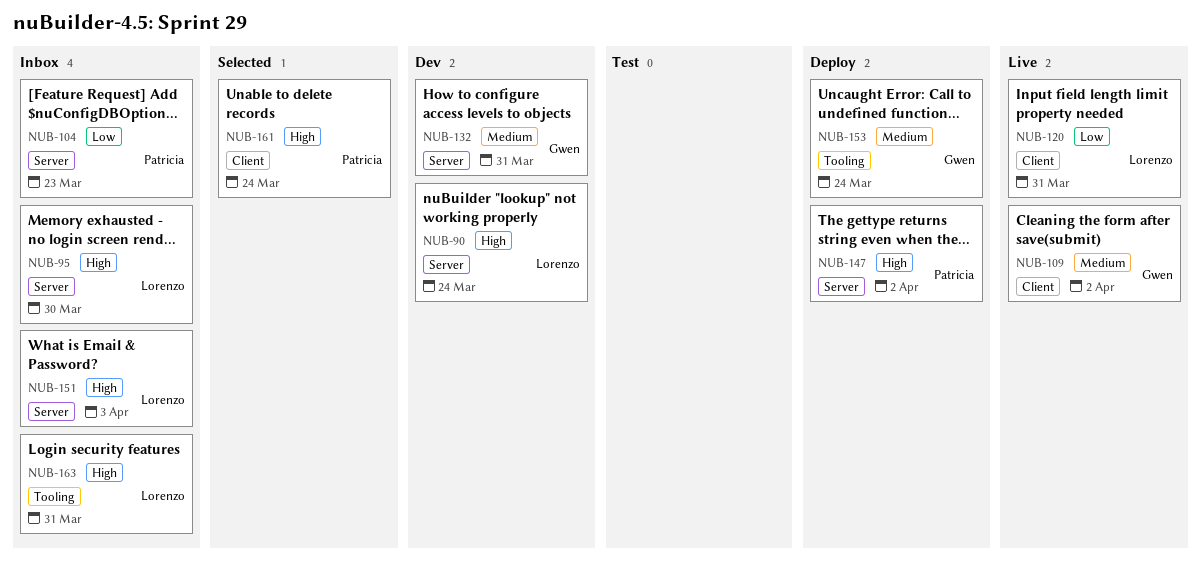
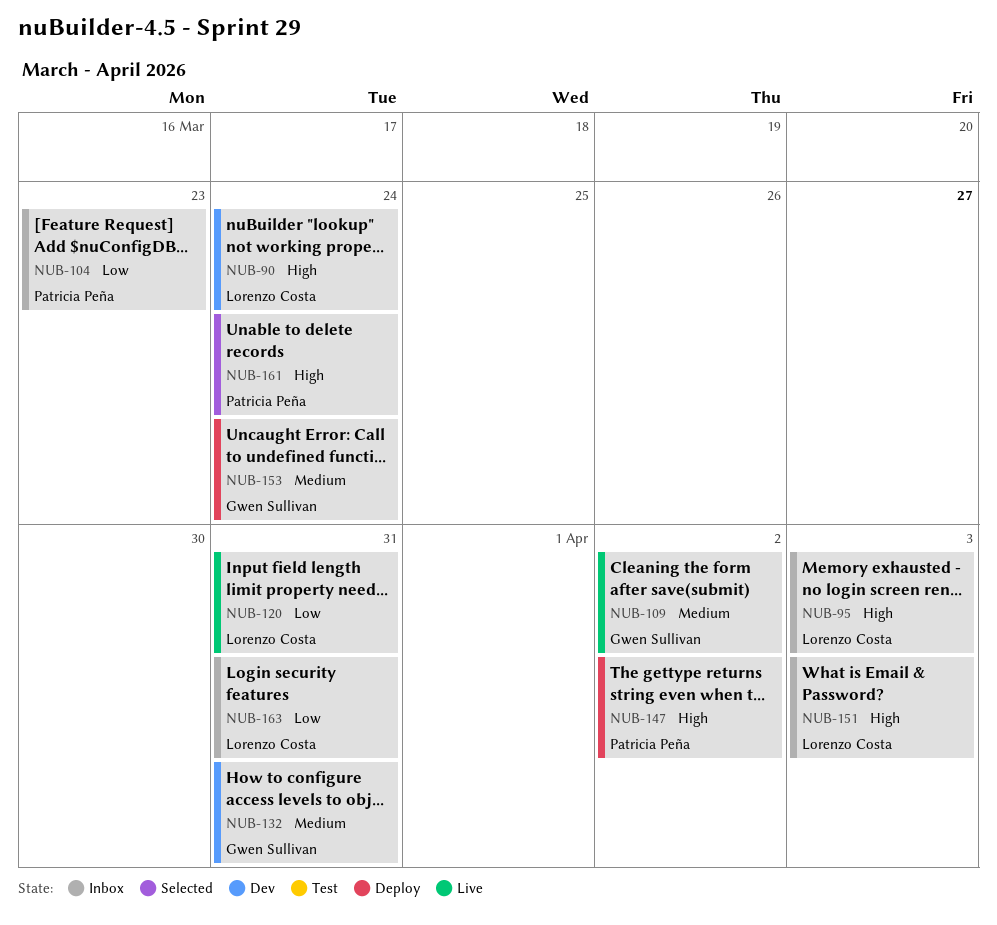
NUB-95, due: Mar 30 -> Apr 3
NUB-163, priority: High -> Low

